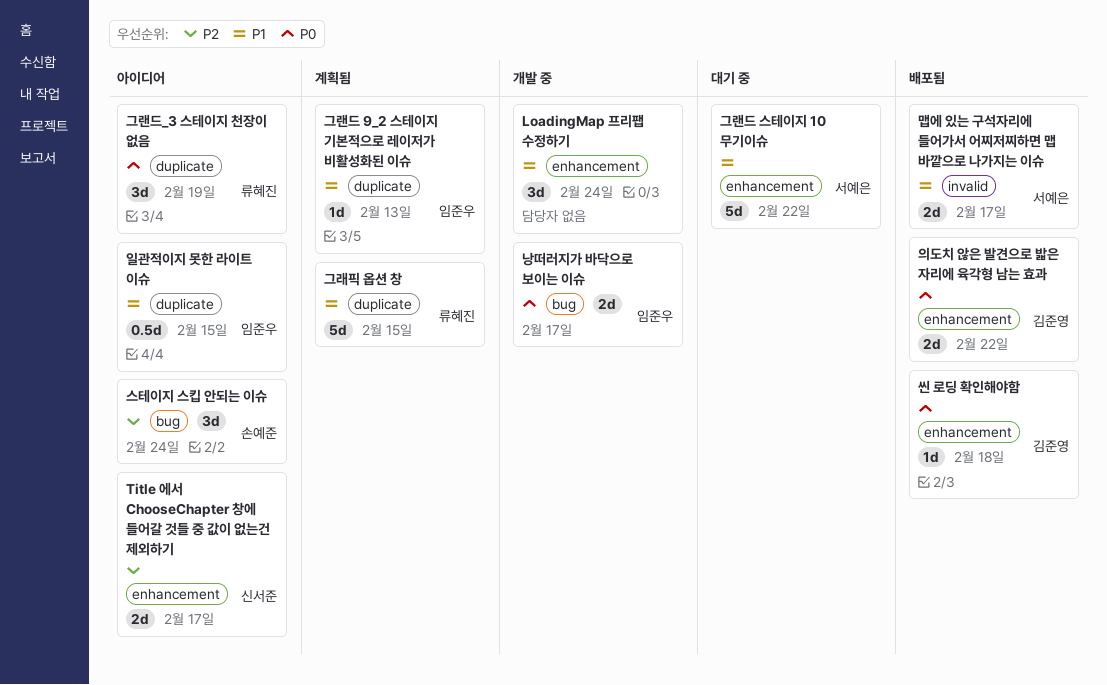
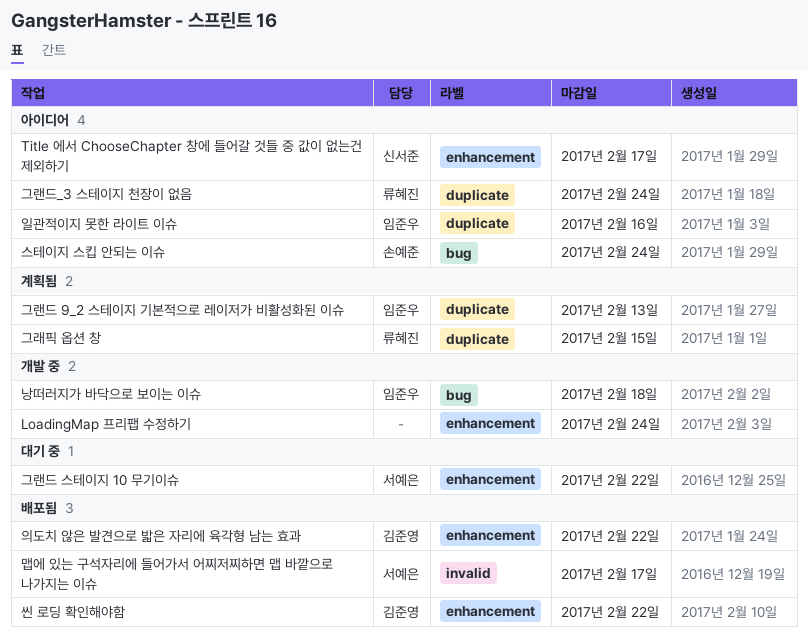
그랜드_3 스테이지 천장이 없음, due: Feb 19 -> Feb 24
낭떠러지가 바닥으로 보이는 이슈, due: Feb 17 -> Feb 18
씬 로딩 확인해야함, due: Feb 18 -> Feb 22
일관적이지 못한 라이트 이슈, due: Feb 15 -> Feb 16

